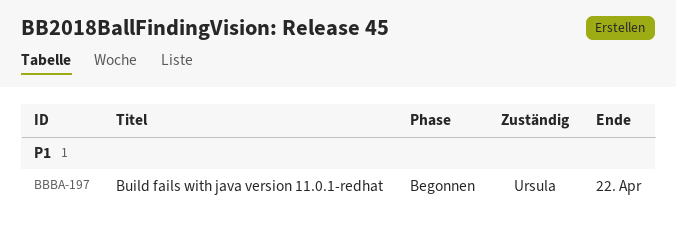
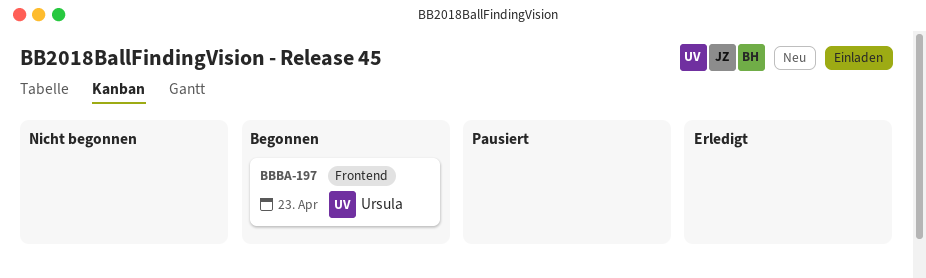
BBBA-197, due: Apr 22 -> Apr 23

